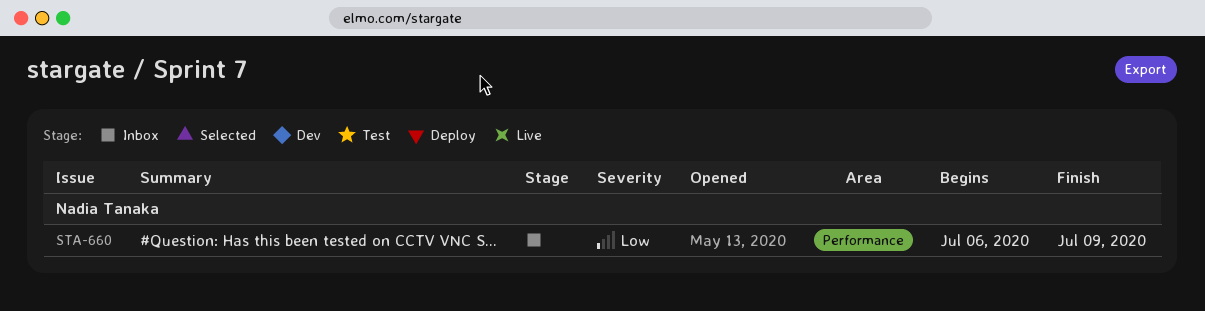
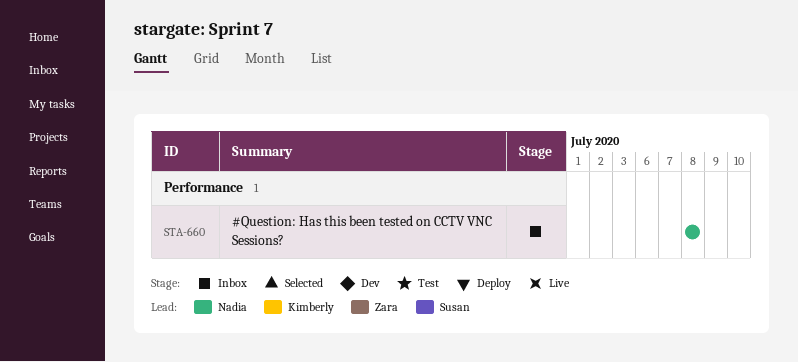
STA-660, start: Jul 6 -> Jul 8
STA-660, due: Jul 9 -> Jul 8

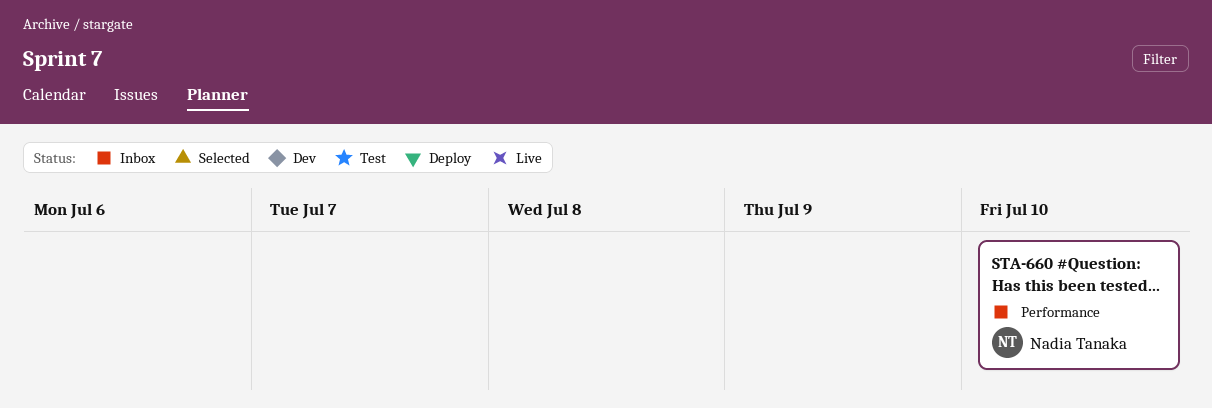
STA-660, due: Jul 8 -> Jul 10

